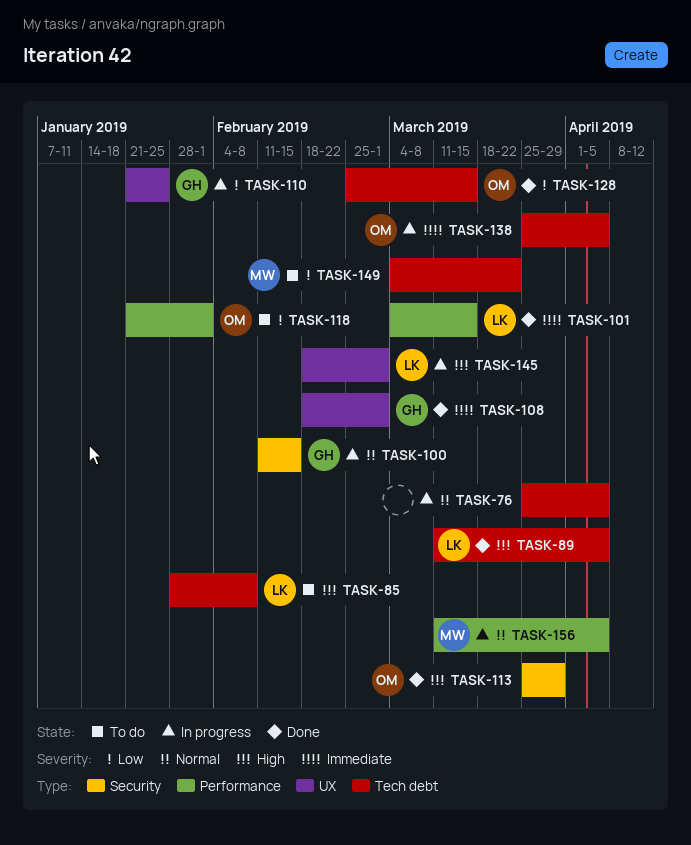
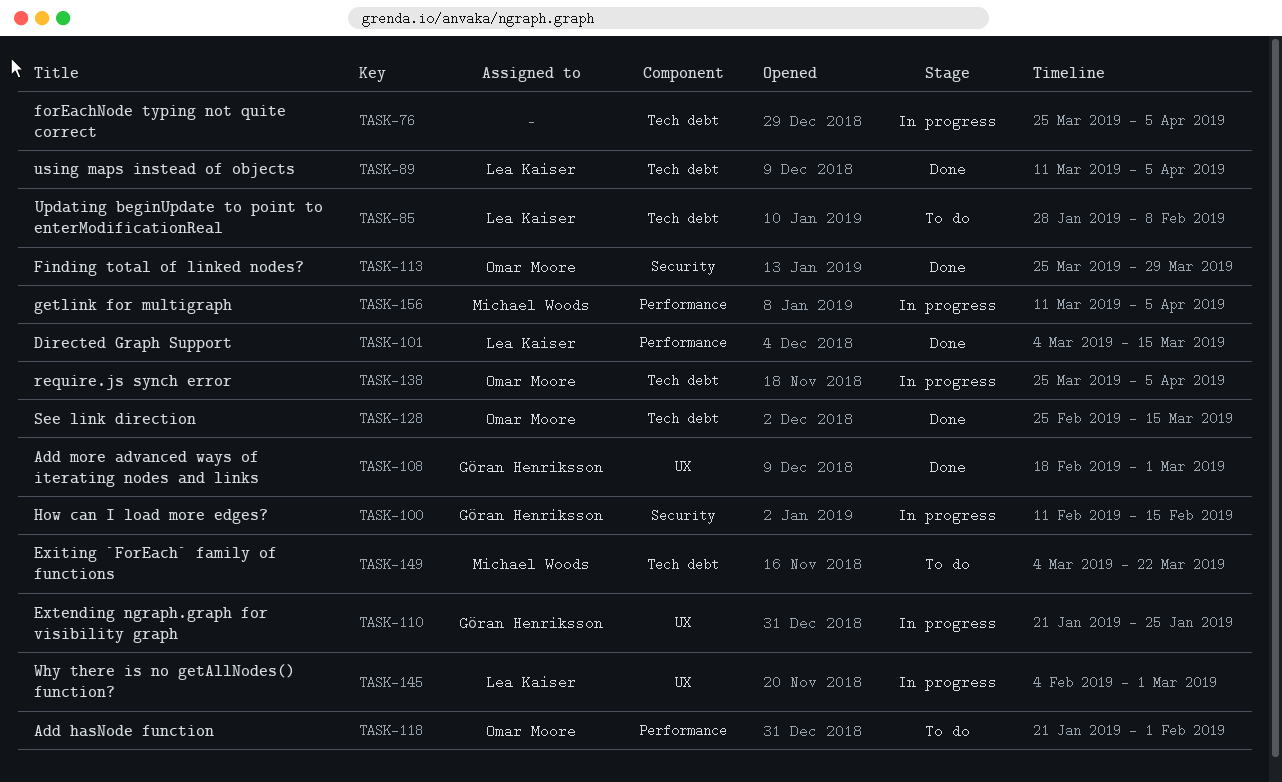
TASK-145, start: Feb 18 -> Feb 4

